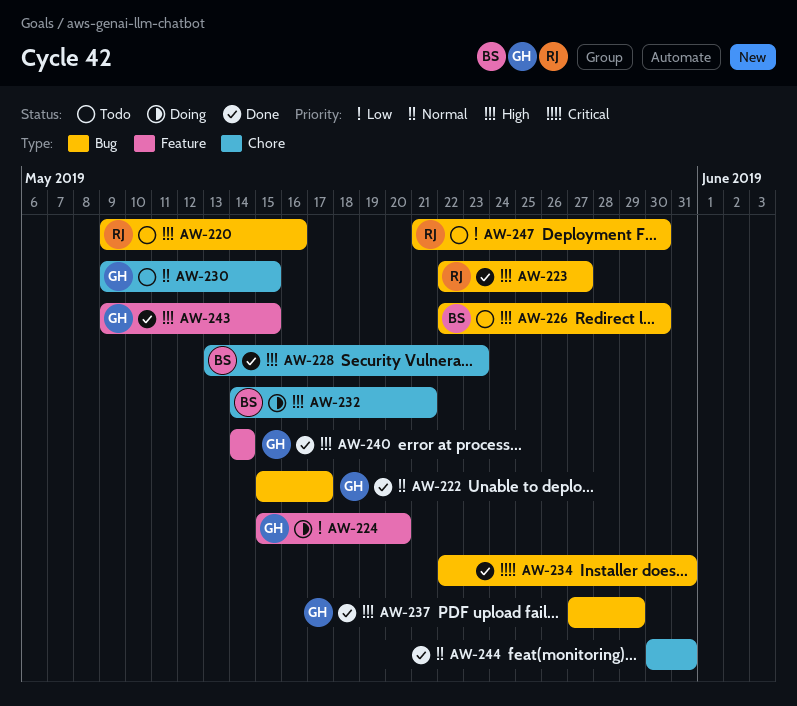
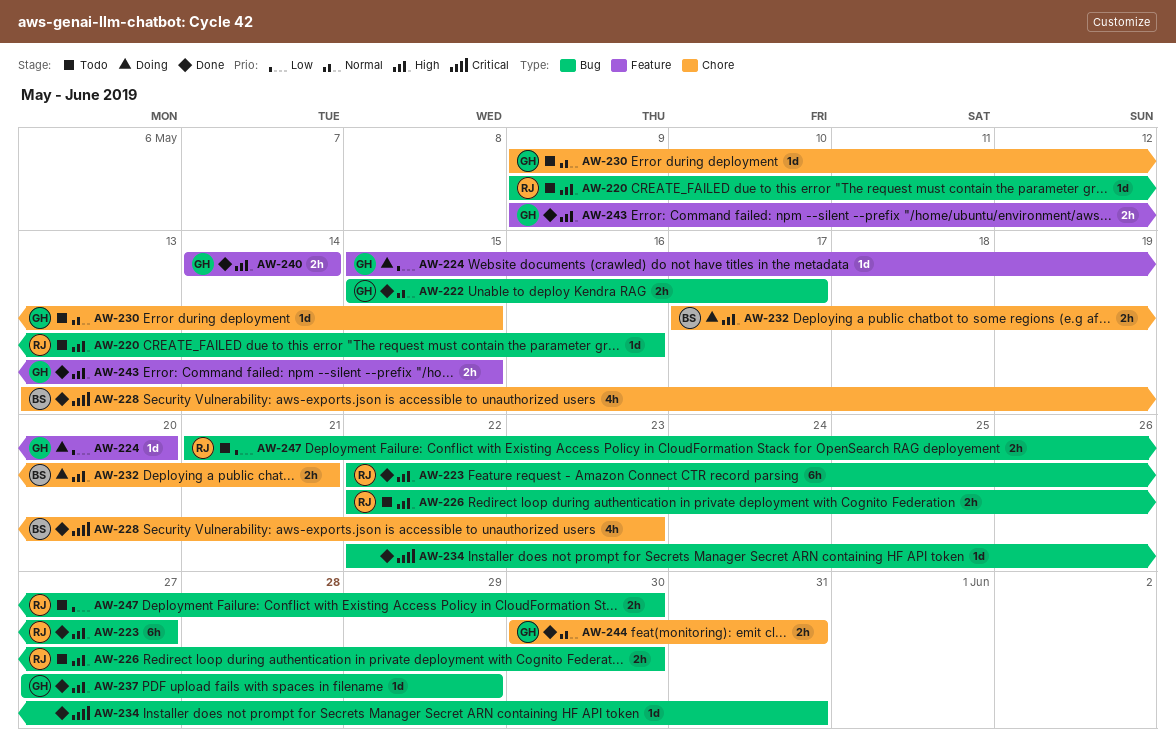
AW-226, owner: BS -> RJ
AW-228, priority: High -> Critical
AW-232, start: May 14 -> May 17
AW-244, owner: none -> GH

